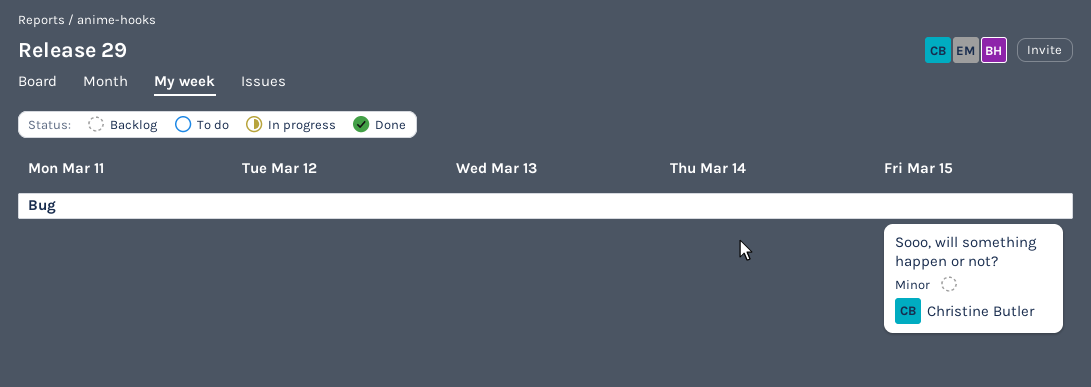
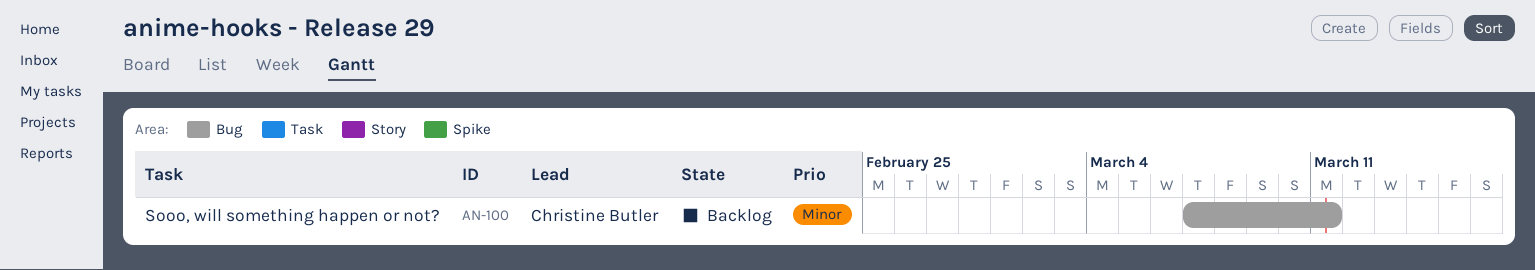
Sooo, will something happen or not?, due: Mar 15 -> Mar 11

